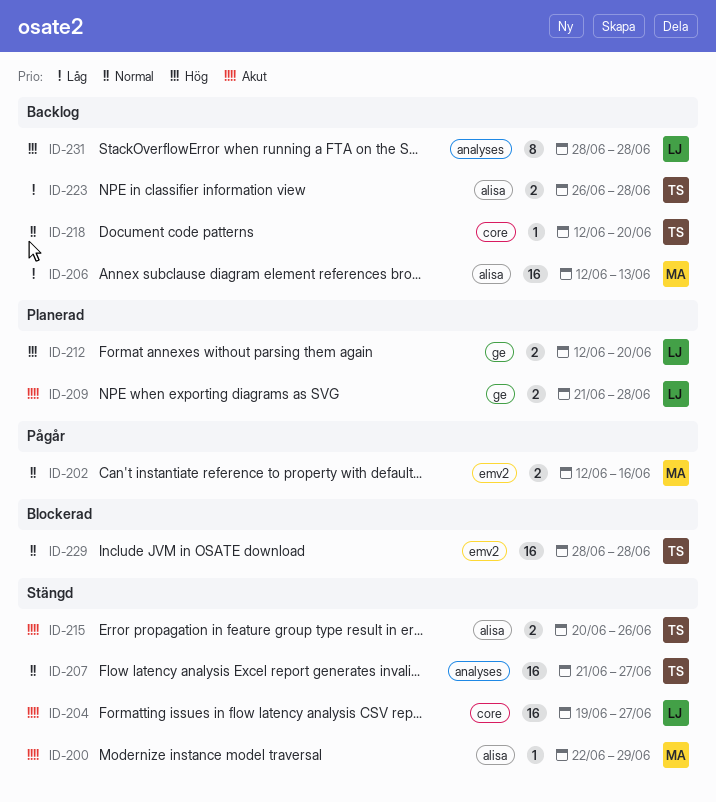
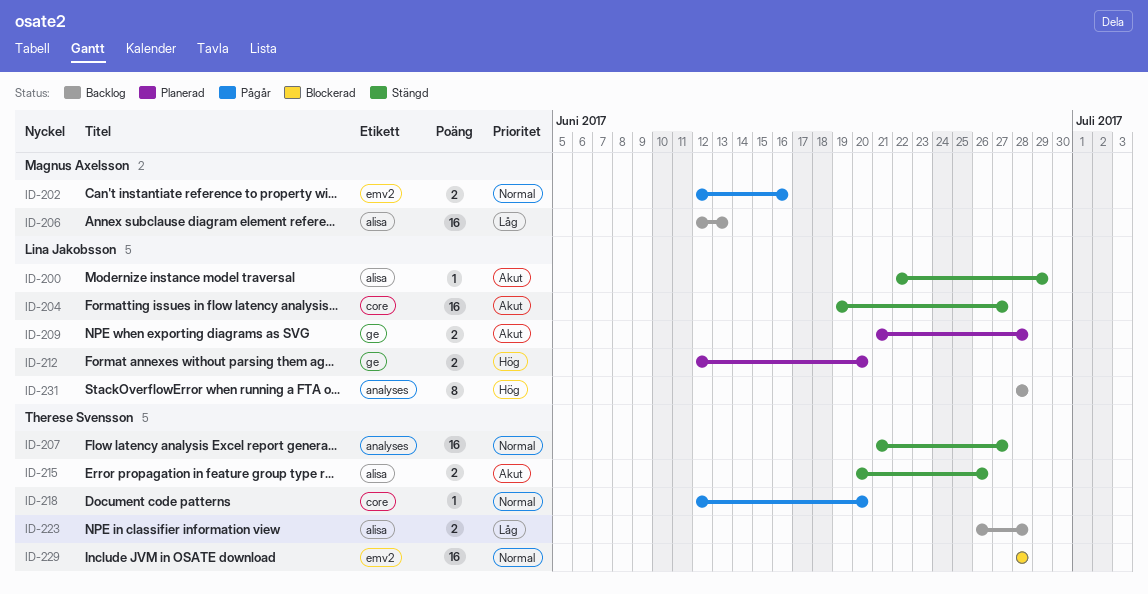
ID-200, owner: Magnus Axelsson -> Lina Jakobsson
ID-218, status: Backlog -> Pågår

